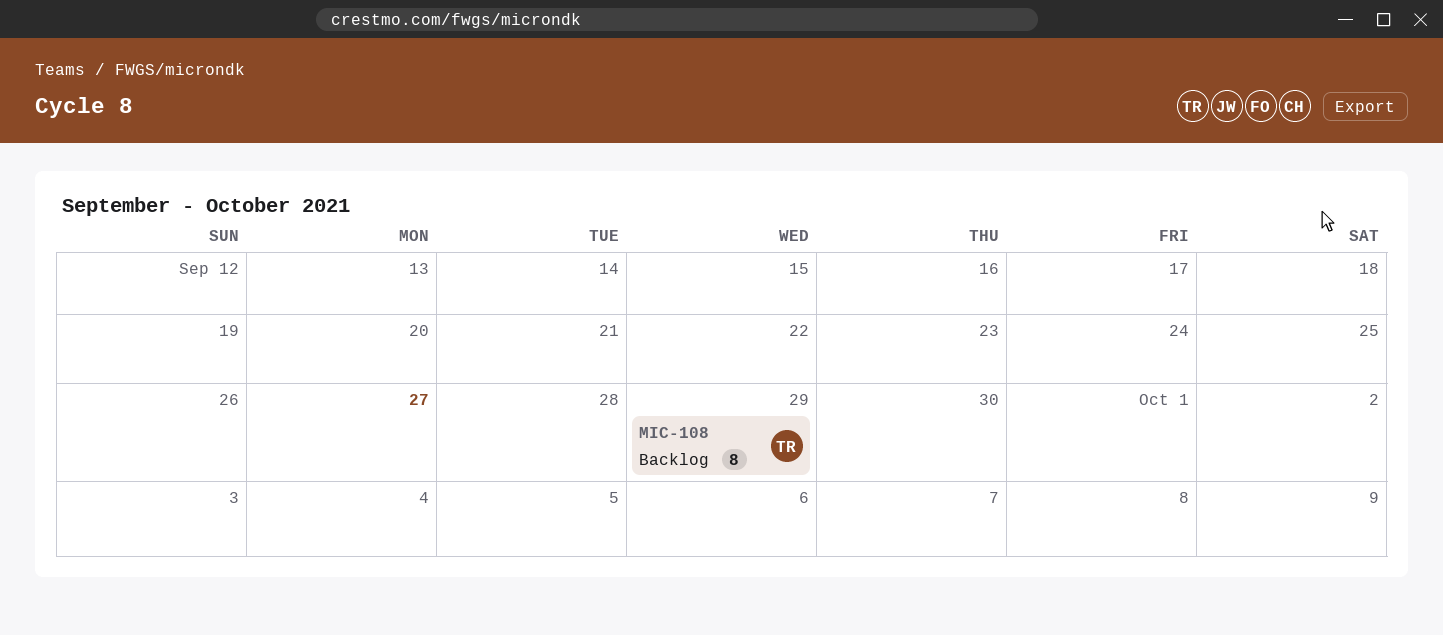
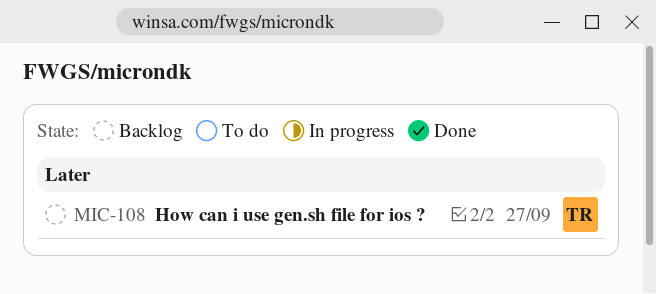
MIC-108, due: Sep 29 -> Sep 27

